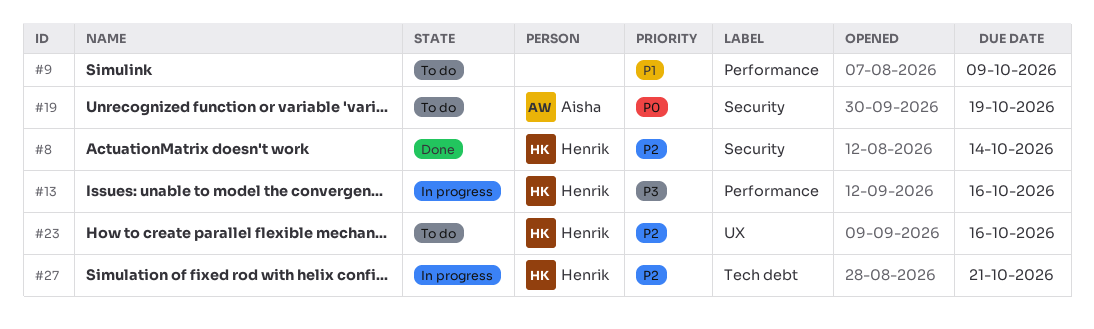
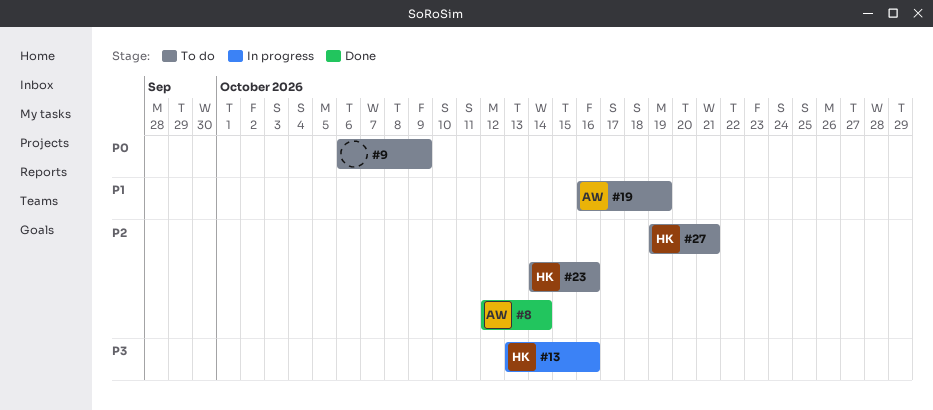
#8, owner: Henrik -> Aisha
#9, priority: P1 -> P0
#19, priority: P0 -> P1
#27, status: In progress -> To do

